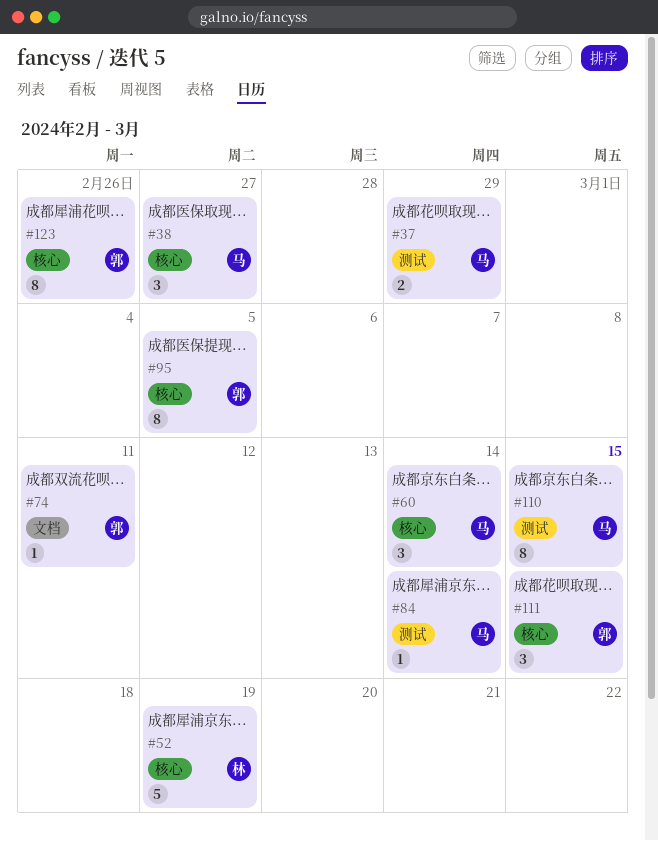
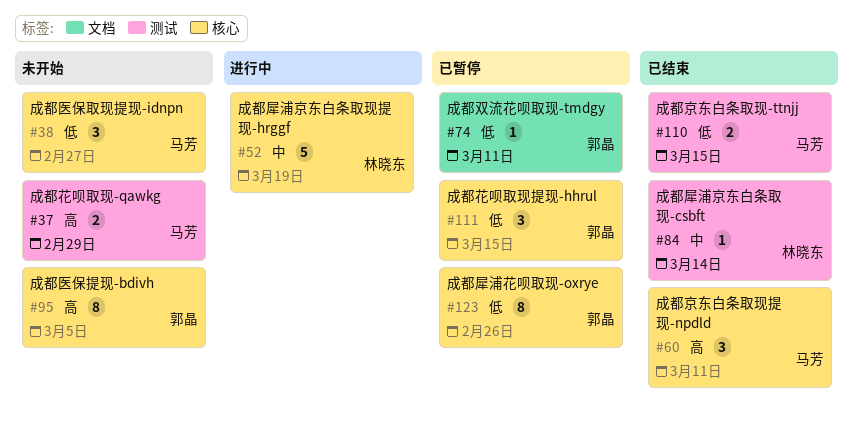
#60, due: Mar 14 -> Mar 11
#84, owner: 马芳 -> 林晓东
#110, estimate: 8 -> 2

